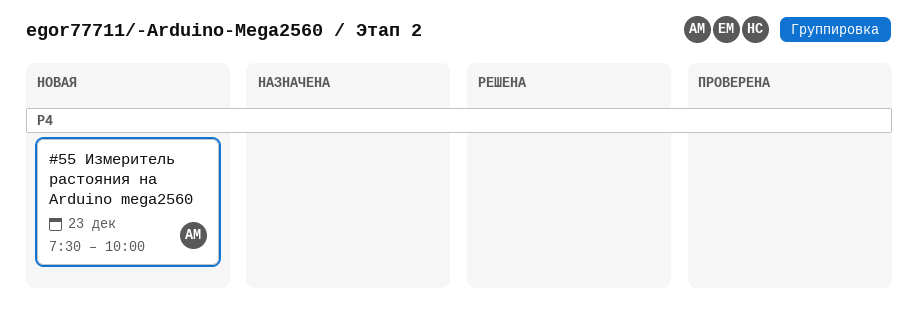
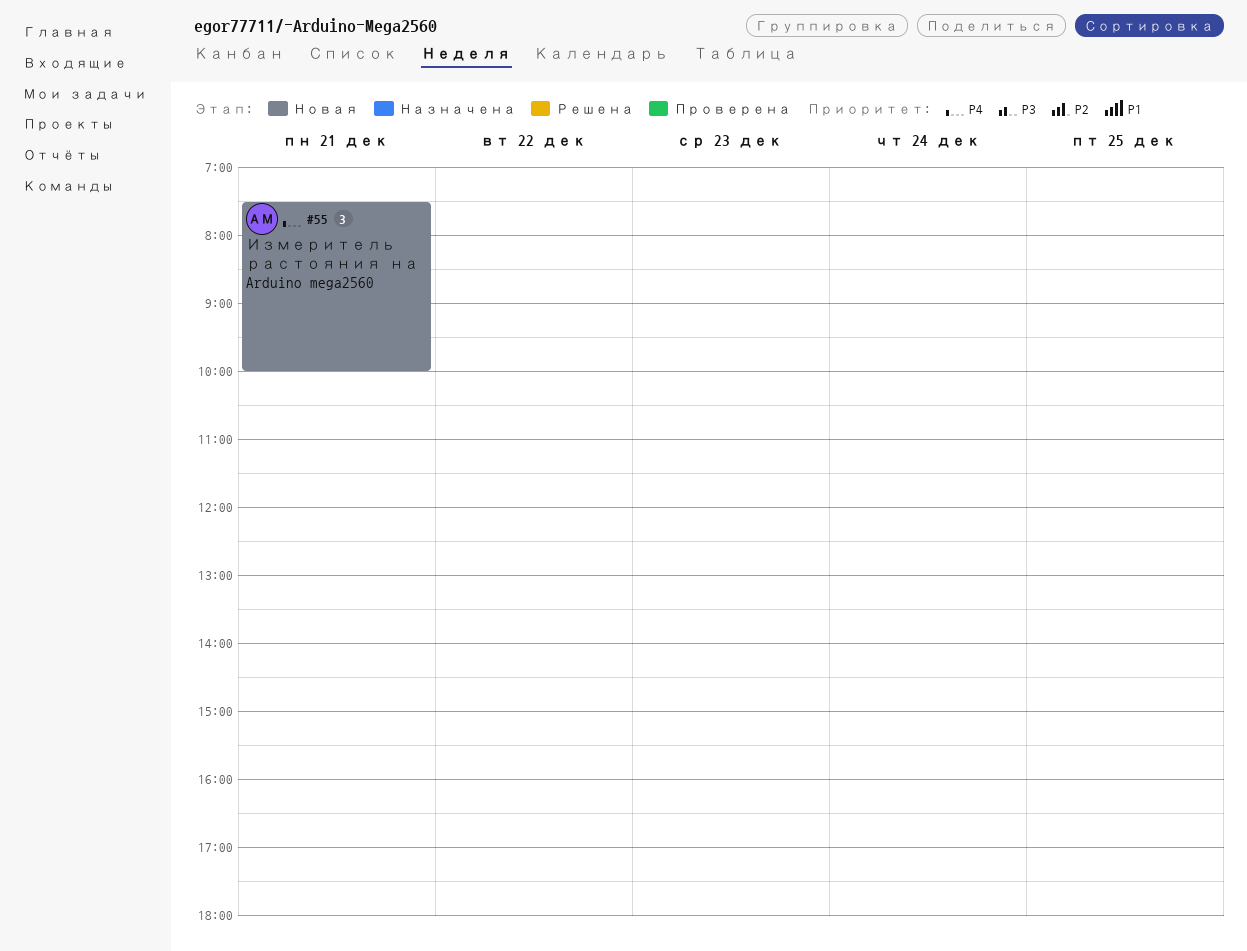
#55, day: Dec 23 -> Dec 21

